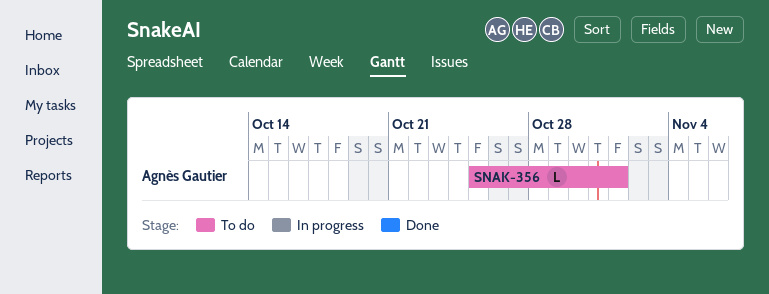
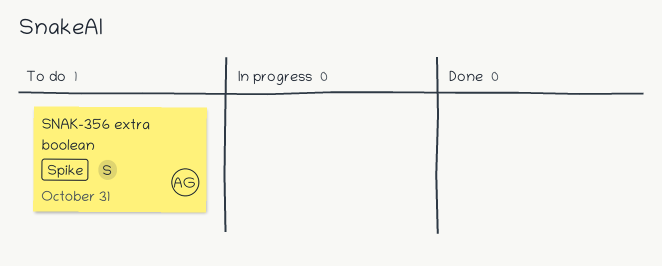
SNAK-356, estimate: L -> S
SNAK-356, due: Nov 1 -> Oct 31

